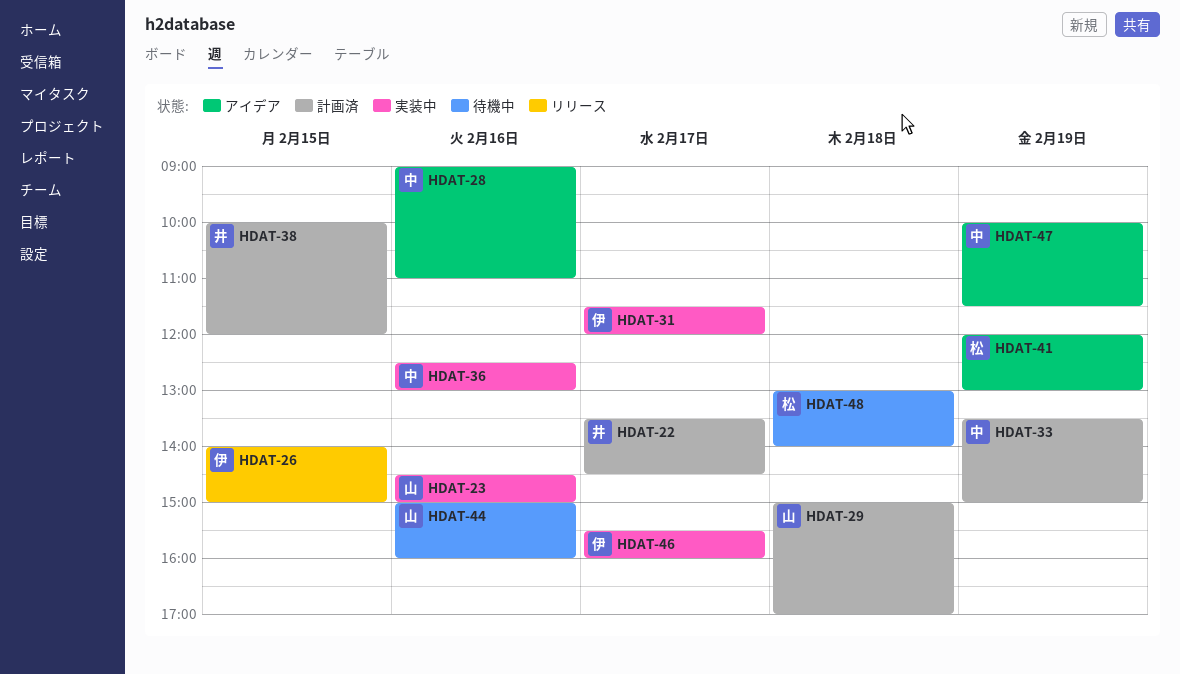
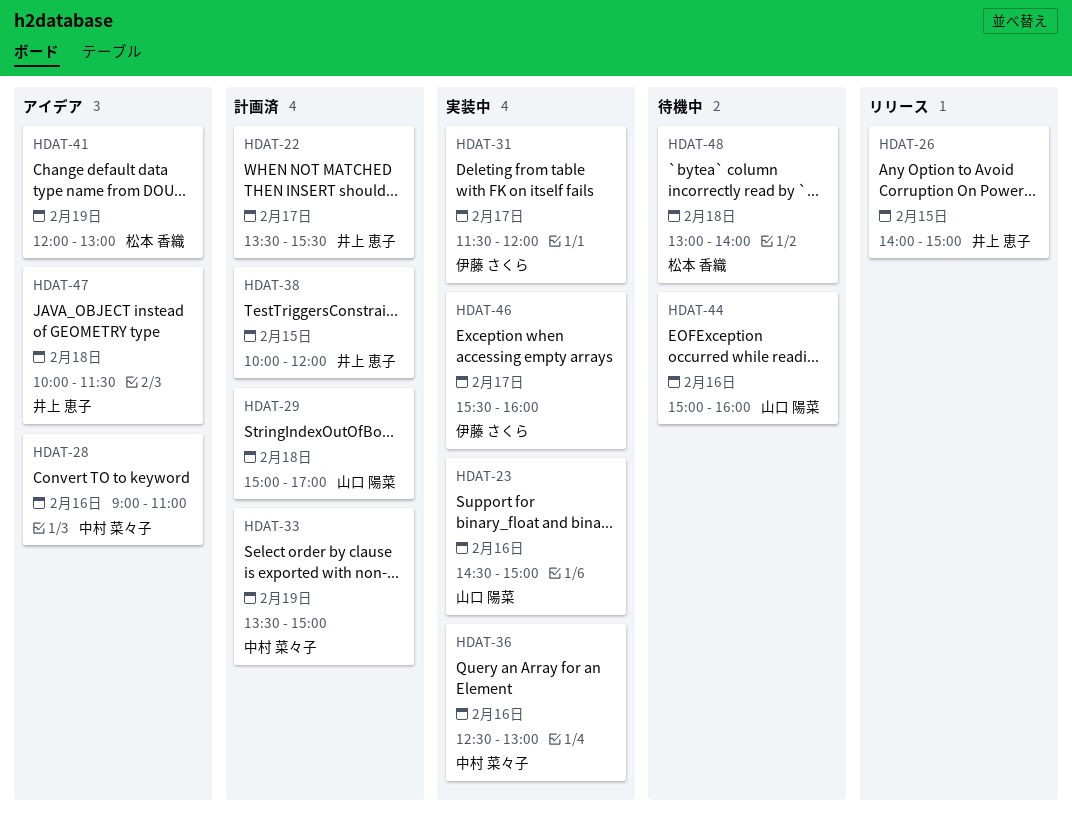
HDAT-22, ends: 14:30 -> 15:30
HDAT-26, owner: 伊藤 さくら -> 井上 恵子
HDAT-47, owner: 中村 菜々子 -> 井上 恵子
HDAT-47, day: Feb 19 -> Feb 18

